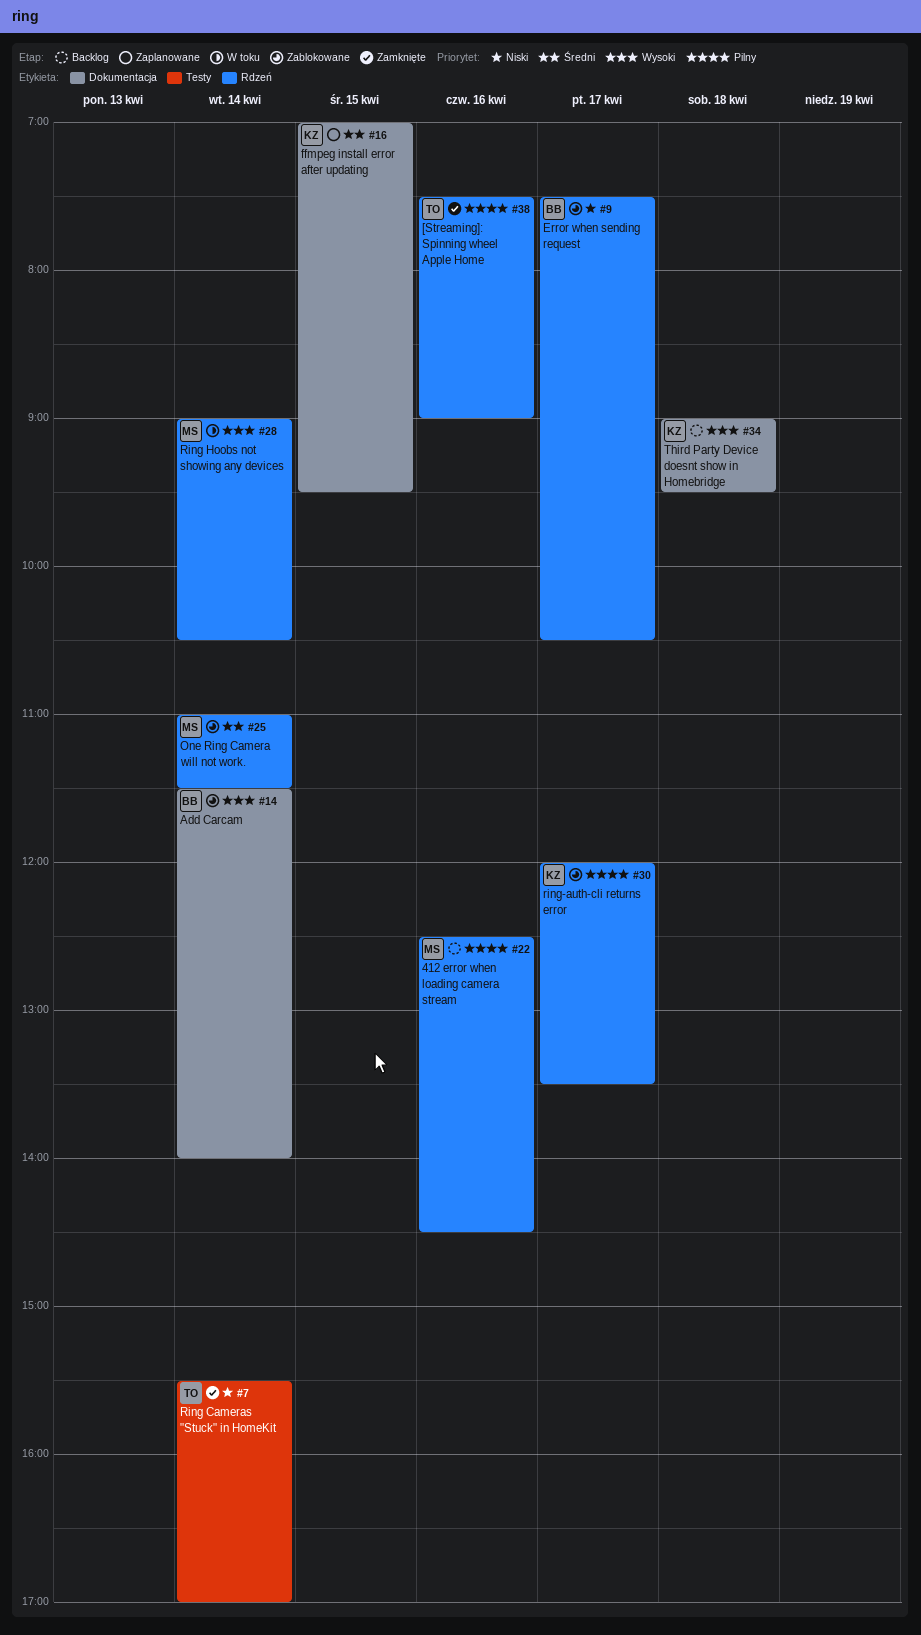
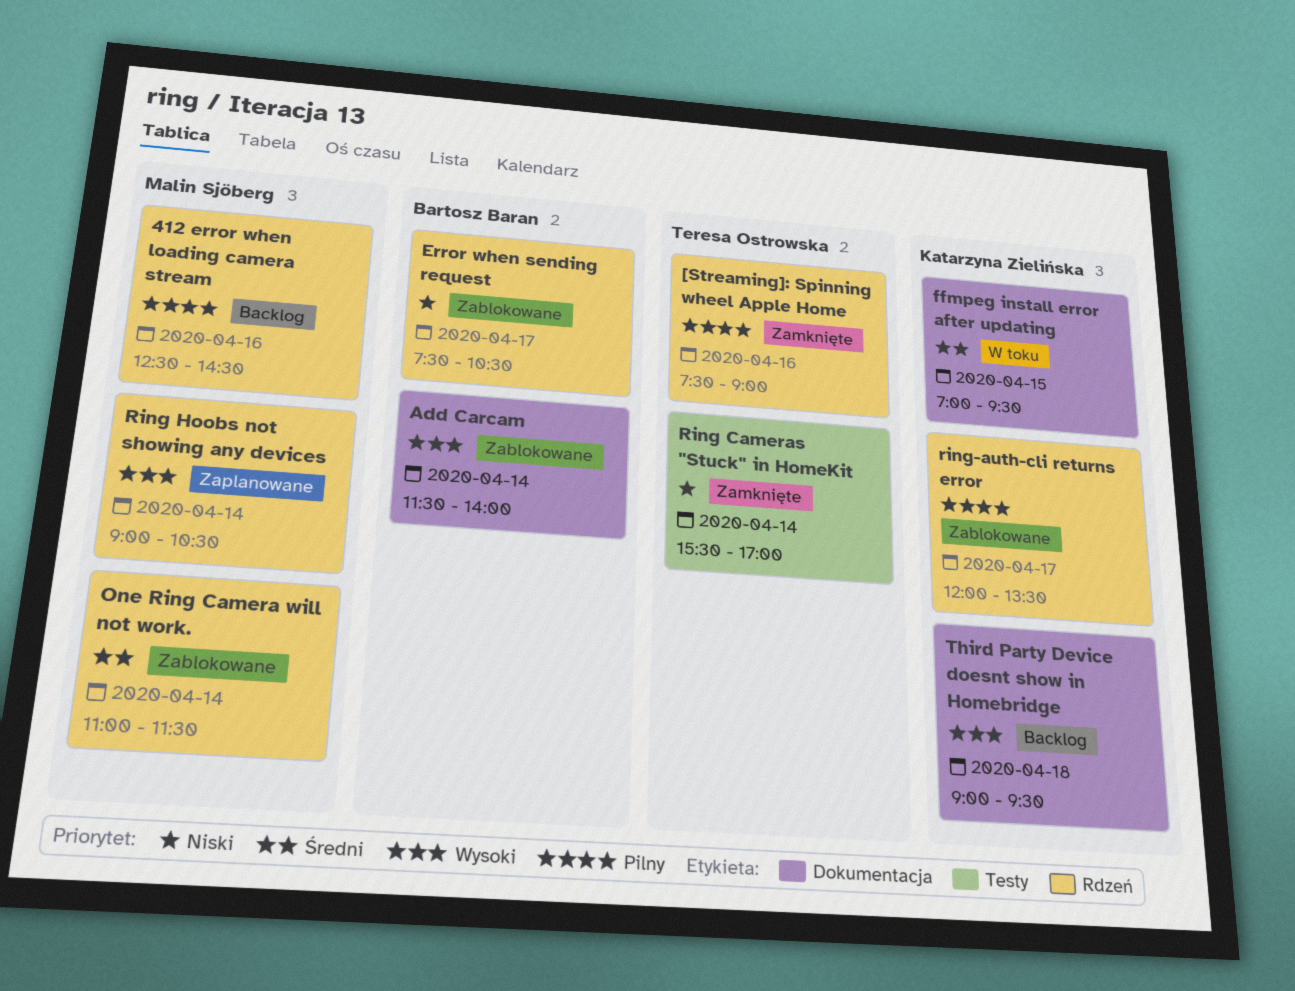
ffmpeg install error after updating, status: Zaplanowane -> W toku
Ring Hoobs not showing any devices, status: W toku -> Zaplanowane

